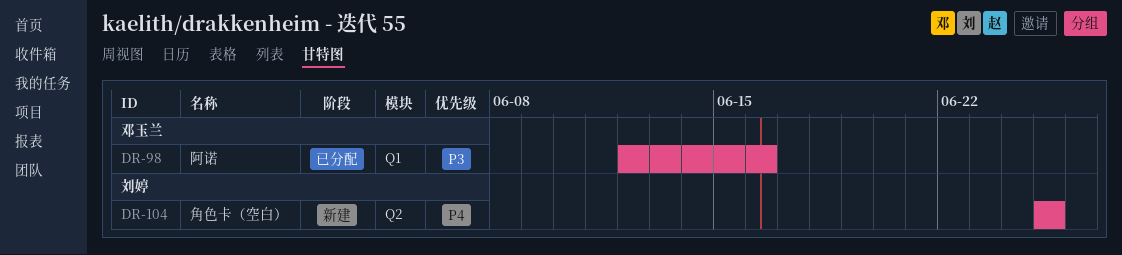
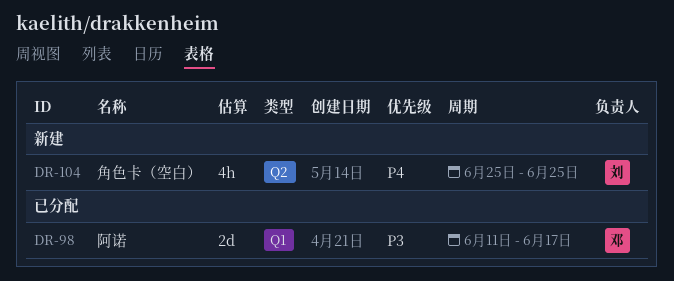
DR-98, start: Jun 12 -> Jun 11
DR-98, due: Jun 16 -> Jun 17

